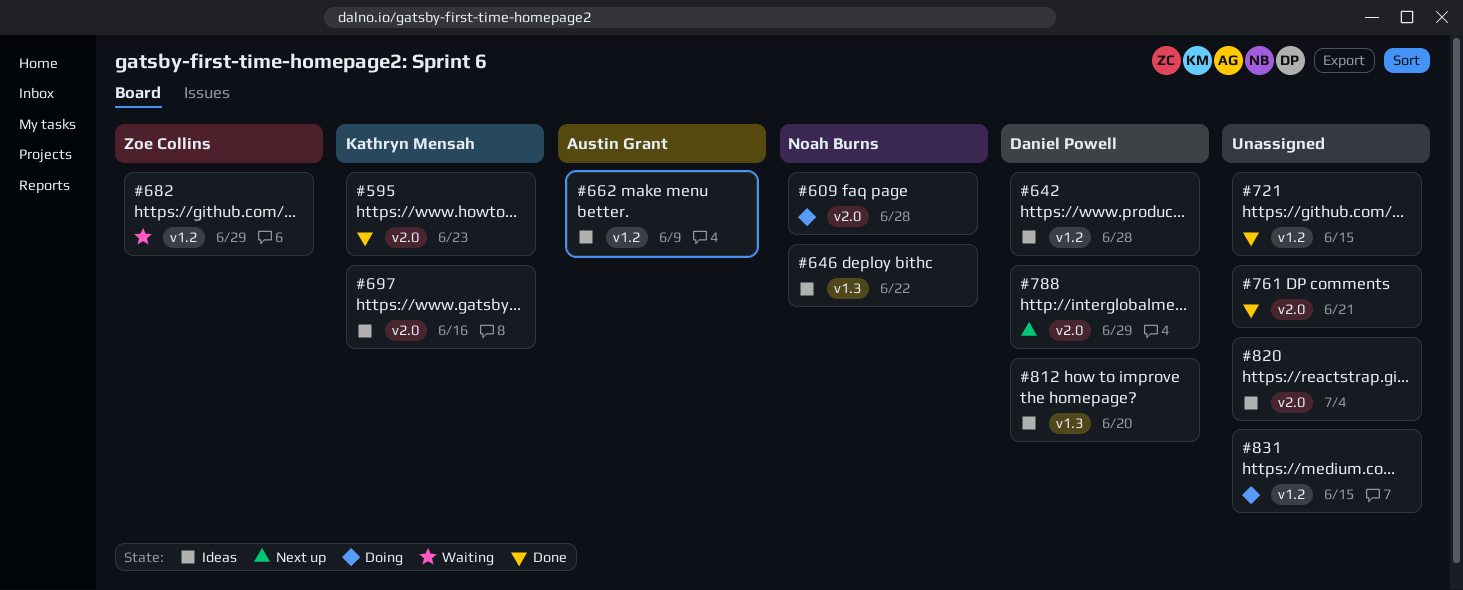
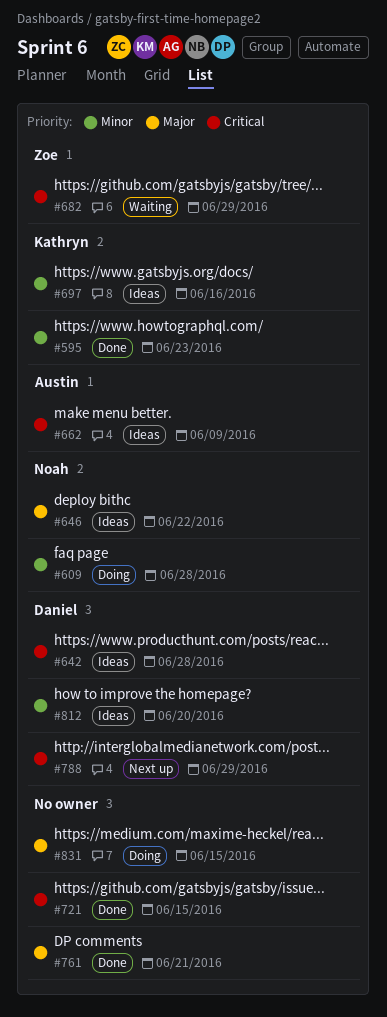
#820: present -> none

